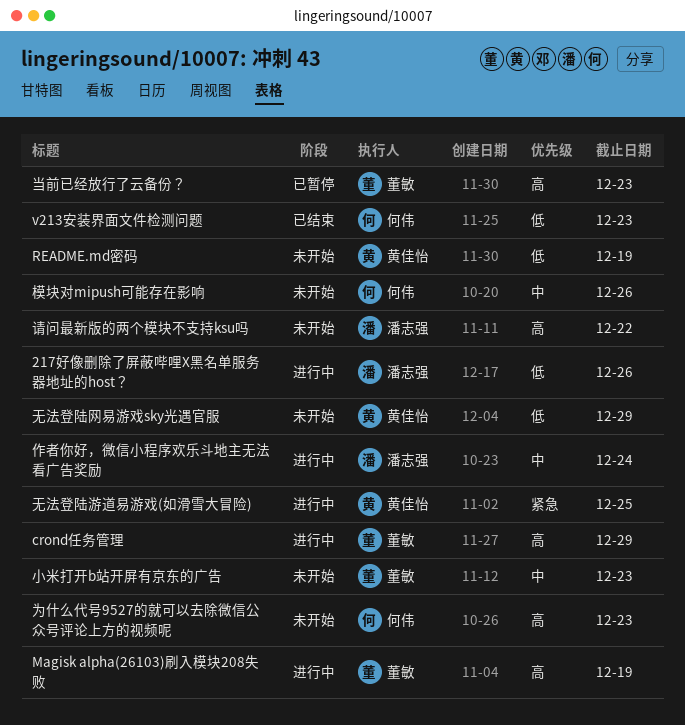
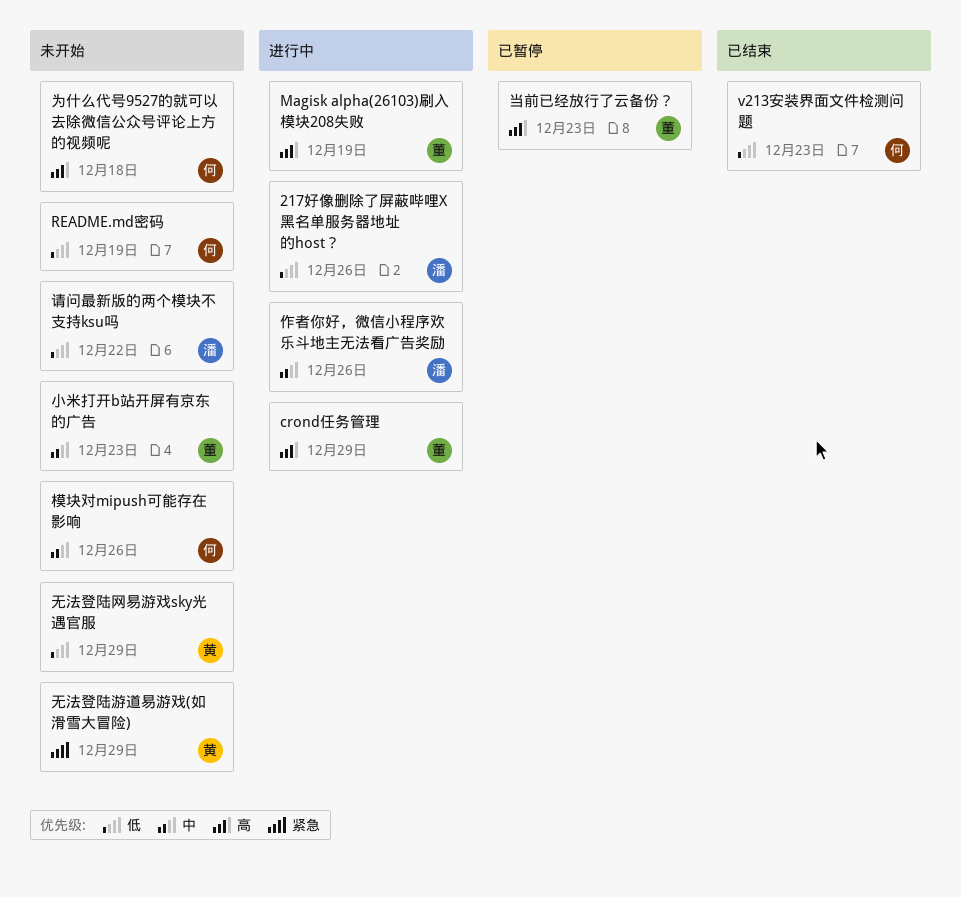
README.md密码, owner: 黄佳怡 -> 何伟
为什么代号9527的就可以去除微信公众号评论上方的视频呢, due: Dec 23 -> Dec 18
作者你好，微信小程序欢乐斗地主无法看广告奖励, due: Dec 24 -> Dec 26
无法登陆游道易游戏(如滑雪大冒险), status: 进行中 -> 未开始
无法登陆游道易游戏(如滑雪大冒险), due: Dec 25 -> Dec 29
请问最新版的两个模块不支持ksu吗, priority: 高 -> 低

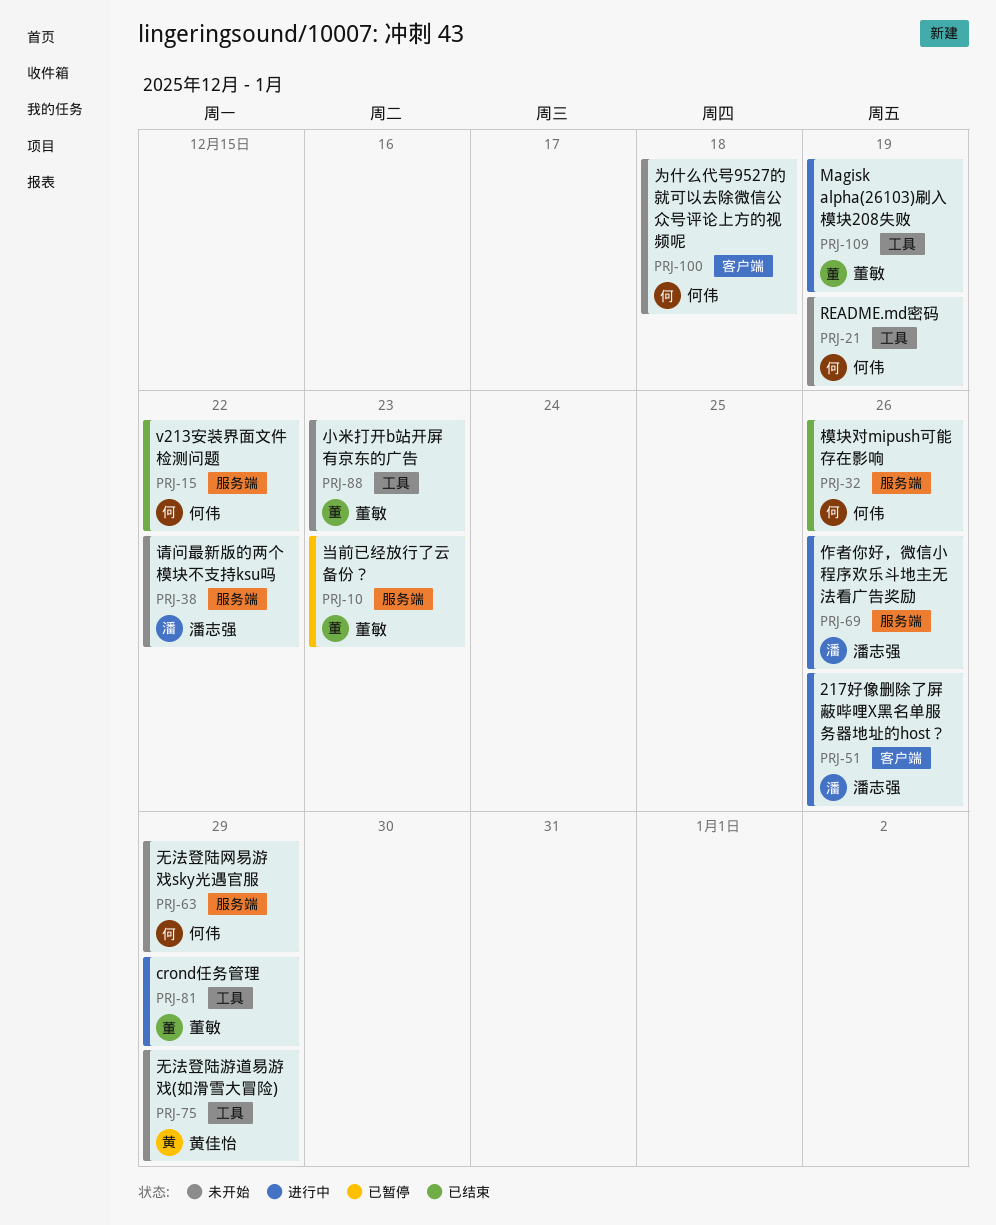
v213安装界面文件检测问题, due: Dec 23 -> Dec 22
无法登陆网易游戏sky光遇官服, owner: 黄佳怡 -> 何伟
模块对mipush可能存在影响, status: 未开始 -> 已结束

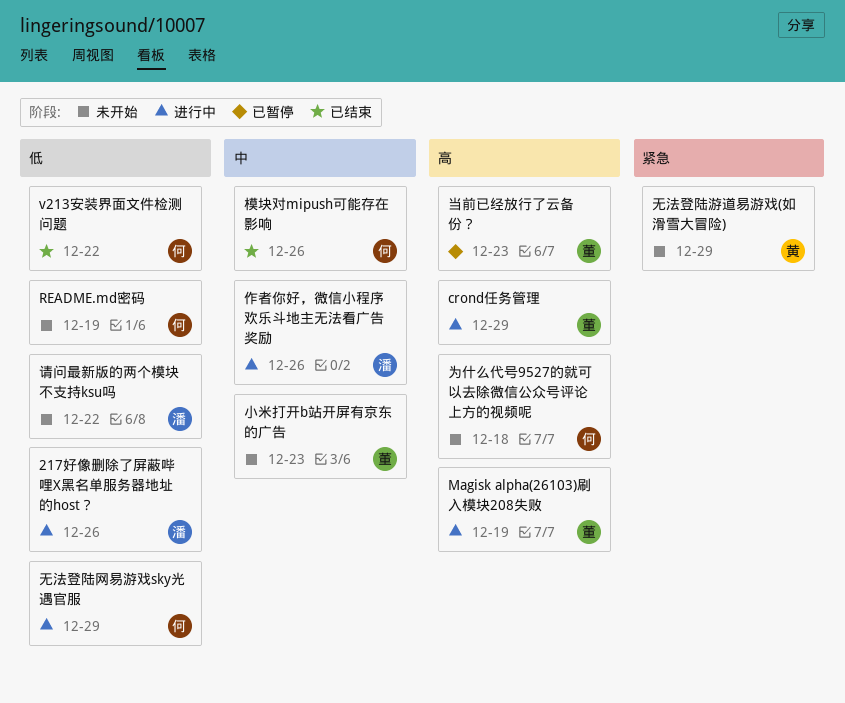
无法登陆网易游戏sky光遇官服, status: 未开始 -> 进行中

